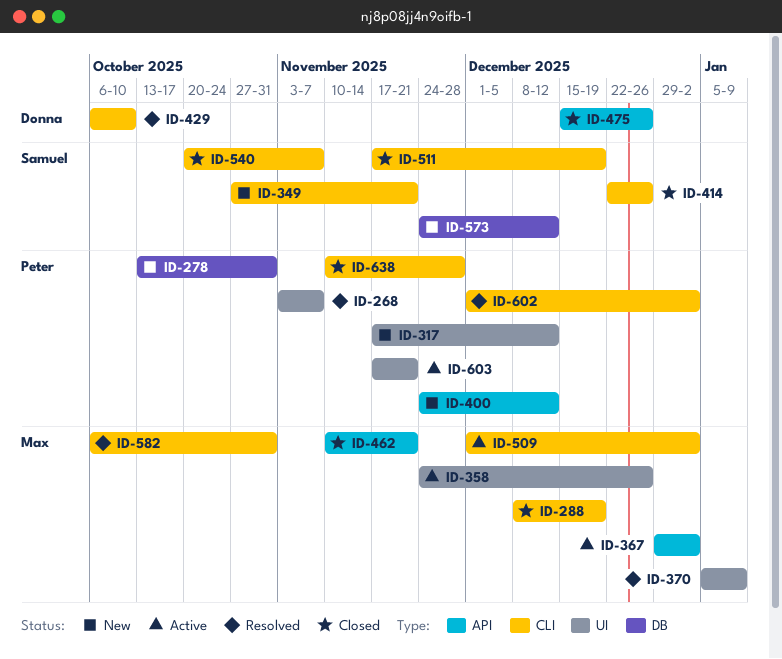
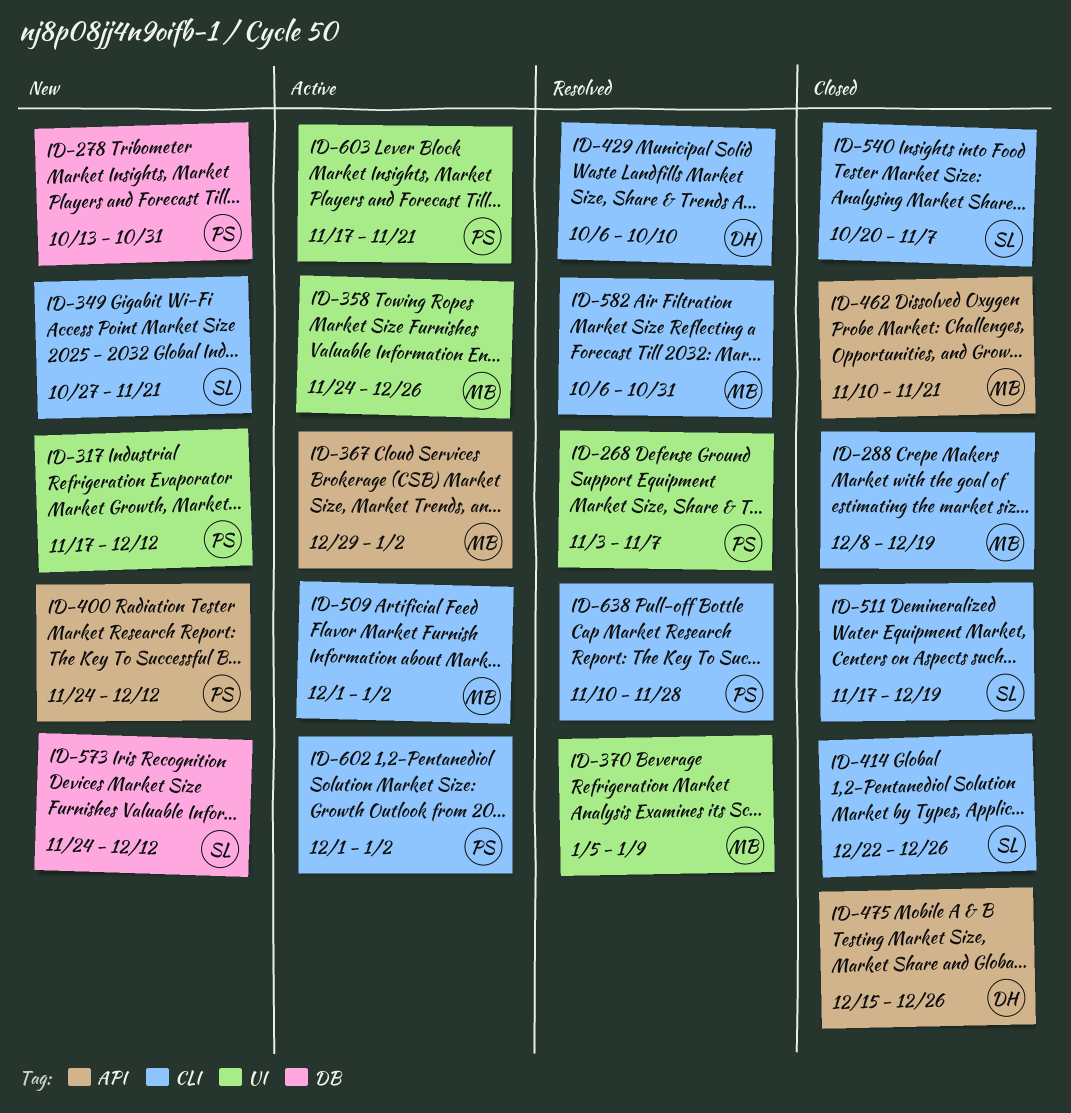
ID-602, status: Resolved -> Active
ID-638, status: Closed -> Resolved

